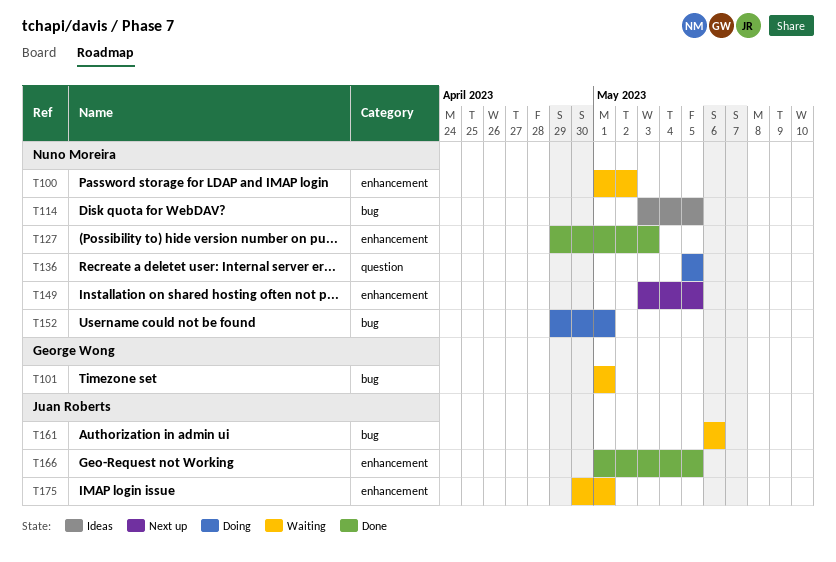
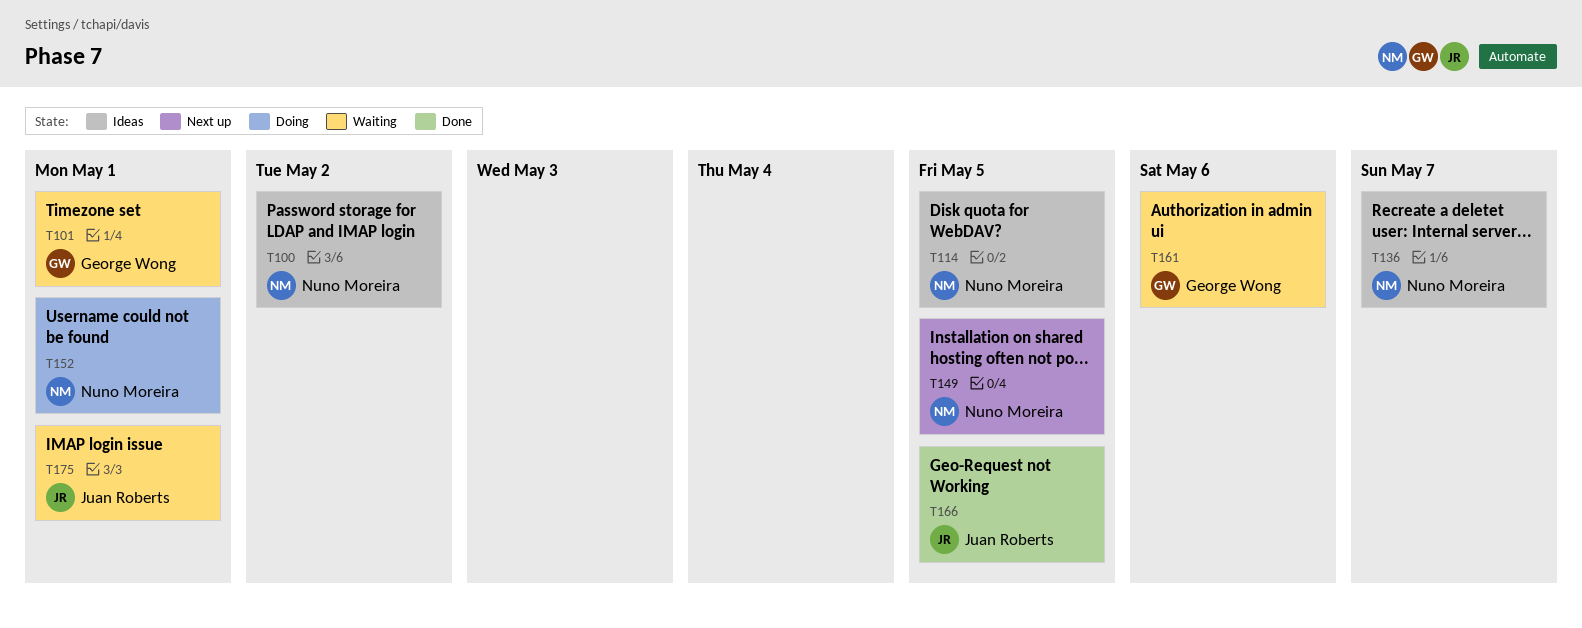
T100, status: Waiting -> Ideas
T127: present -> none
T136, status: Doing -> Ideas
T136, due: May 5 -> May 7
T161, owner: Juan Roberts -> George Wong

